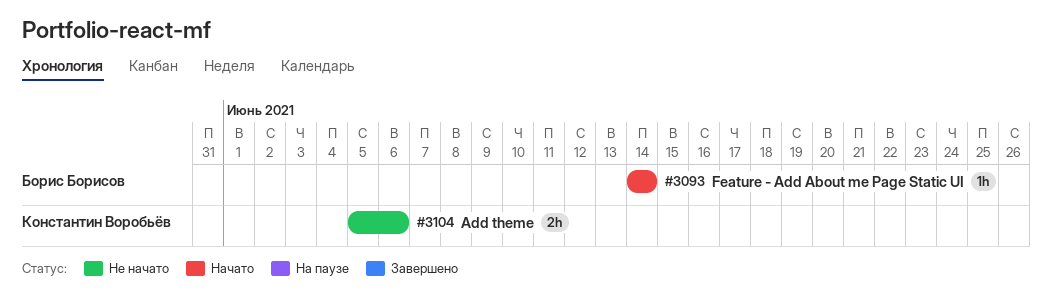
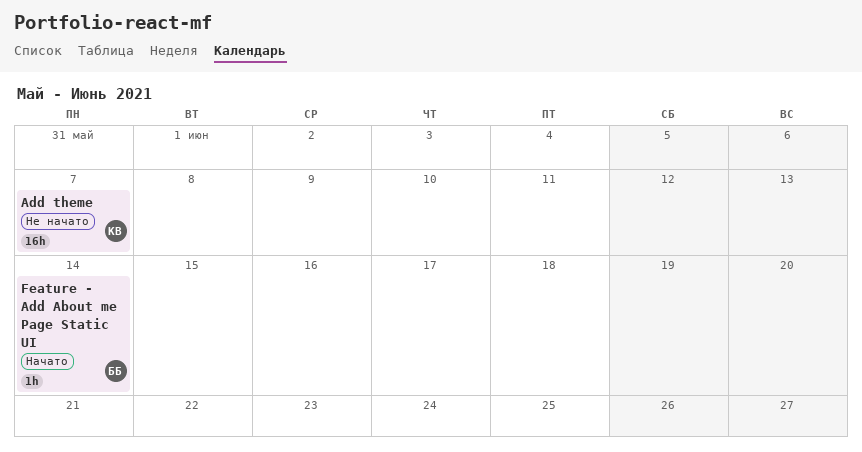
Add theme, estimate: 2h -> 16h
Add theme, due: Jun 6 -> Jun 7

